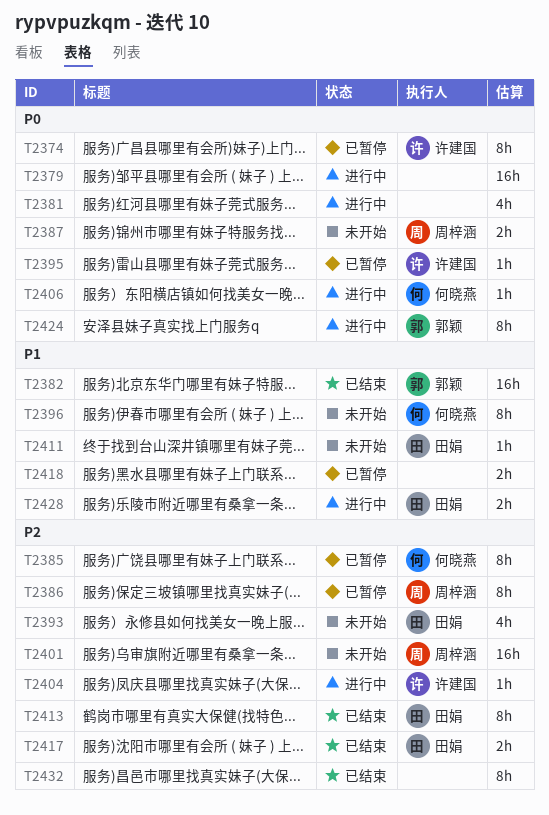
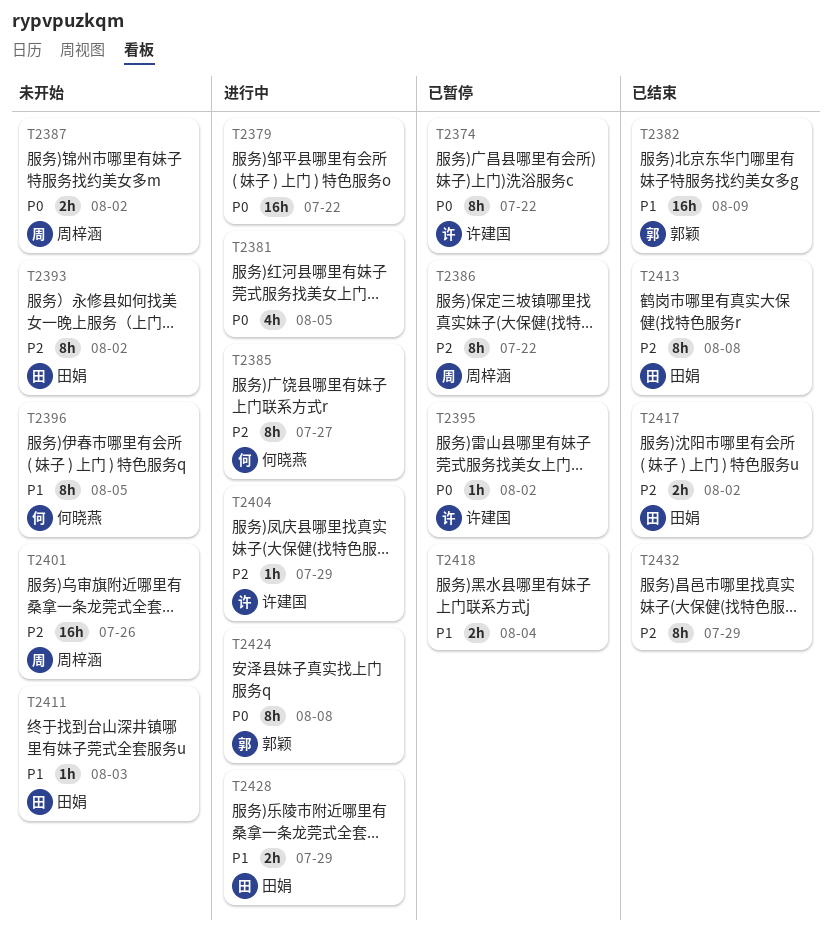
T2385, status: 已暂停 -> 进行中
T2393, estimate: 4h -> 8h
T2406: present -> none

